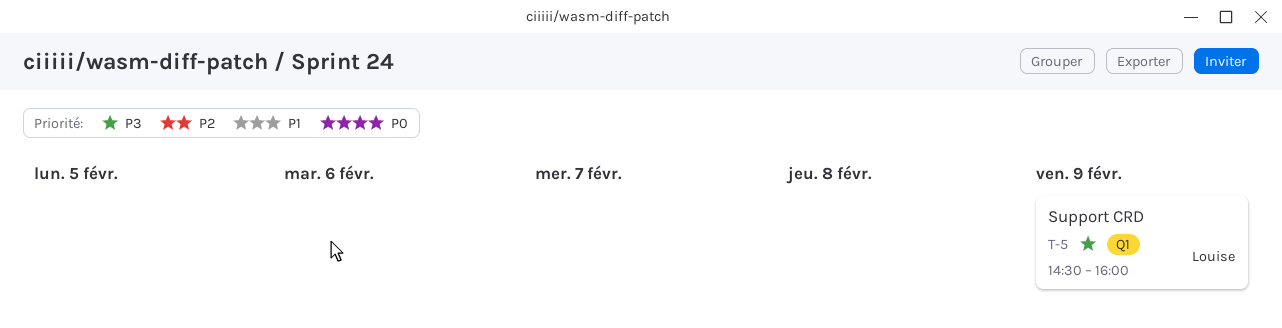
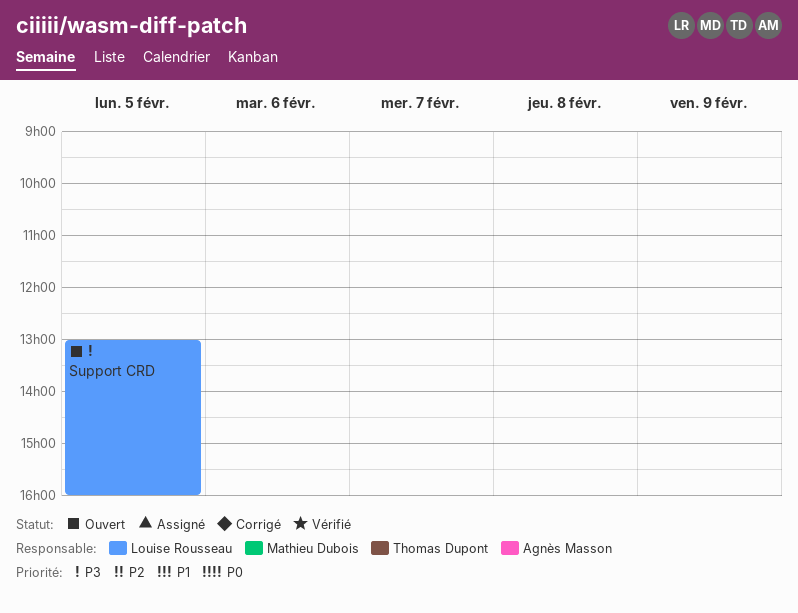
Support CRD, day: Feb 9 -> Feb 5
Support CRD, begins: 14:30 -> 13:00

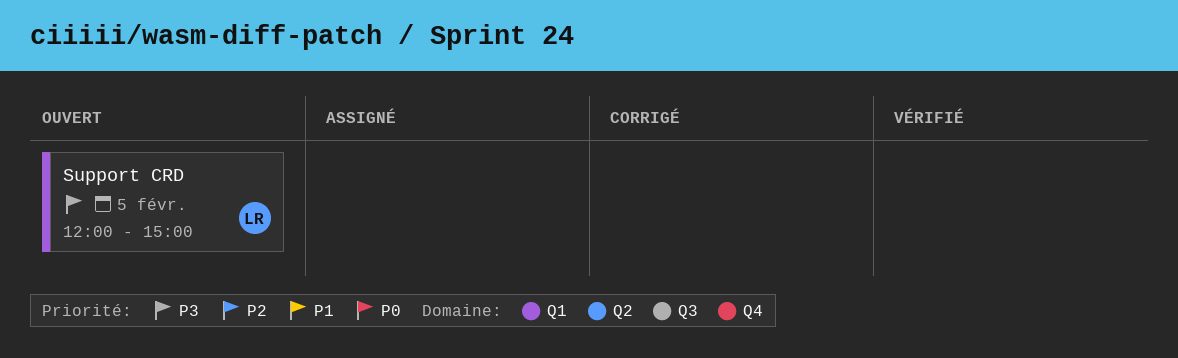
Support CRD, begins: 13:00 -> 12:00
Support CRD, ends: 16:00 -> 15:00

